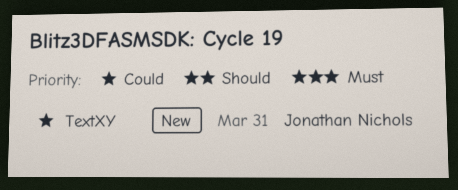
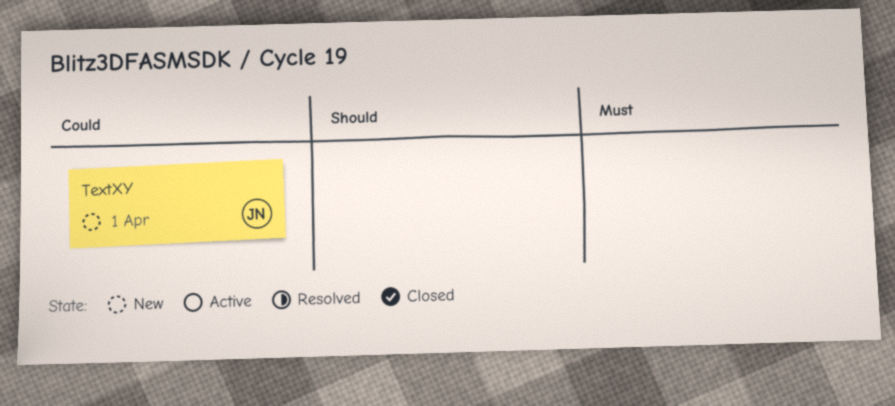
TextXY, due: Mar 31 -> Apr 1

